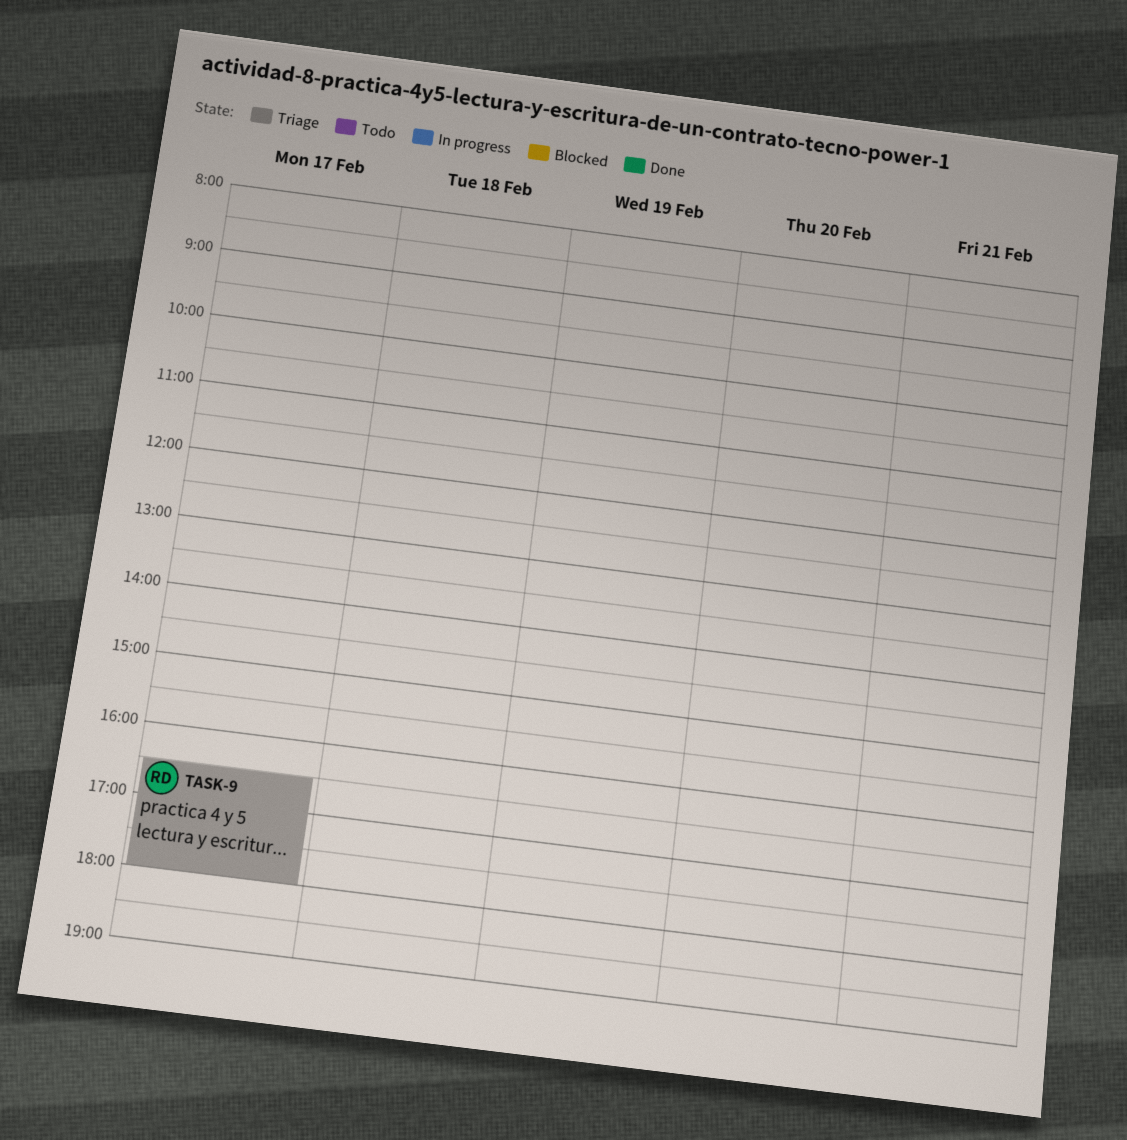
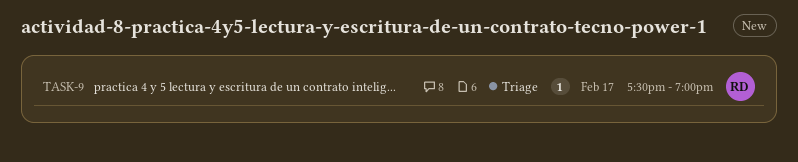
TASK-9, begins: 16:30 -> 17:30
TASK-9, ends: 18:00 -> 19:00

